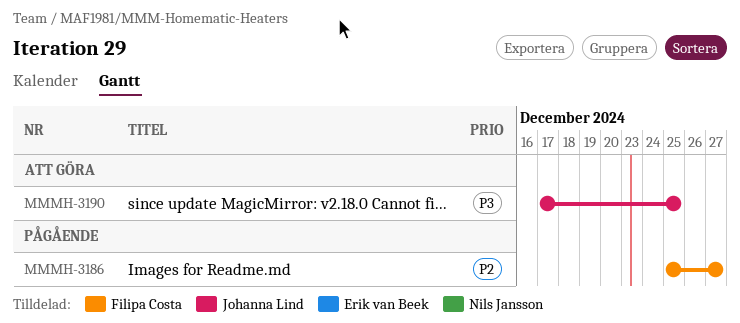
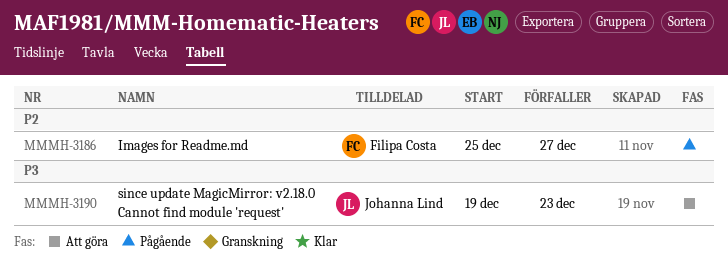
MMMH-3190, start: Dec 17 -> Dec 19
MMMH-3190, due: Dec 25 -> Dec 23

